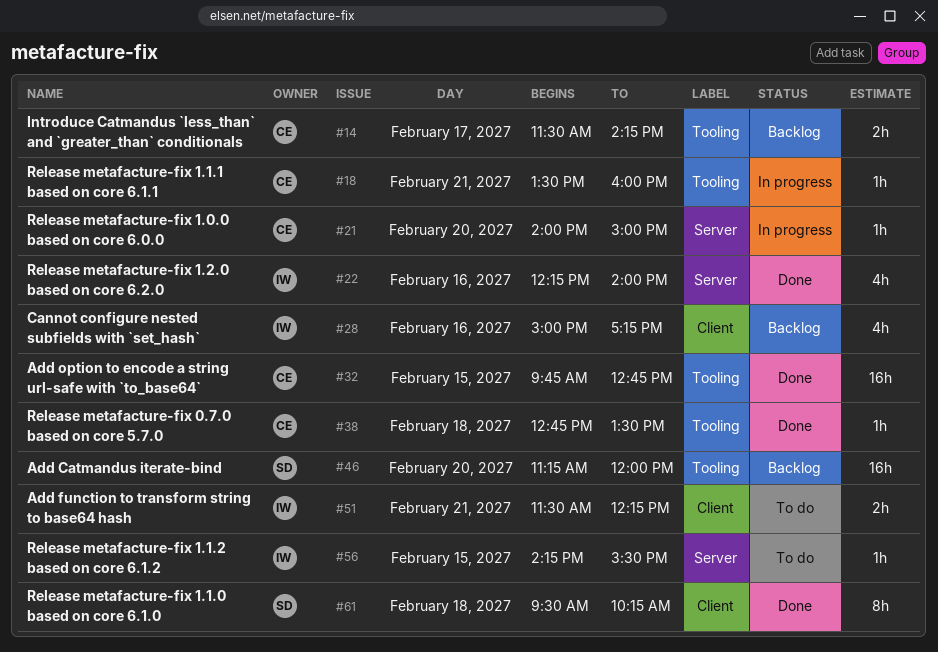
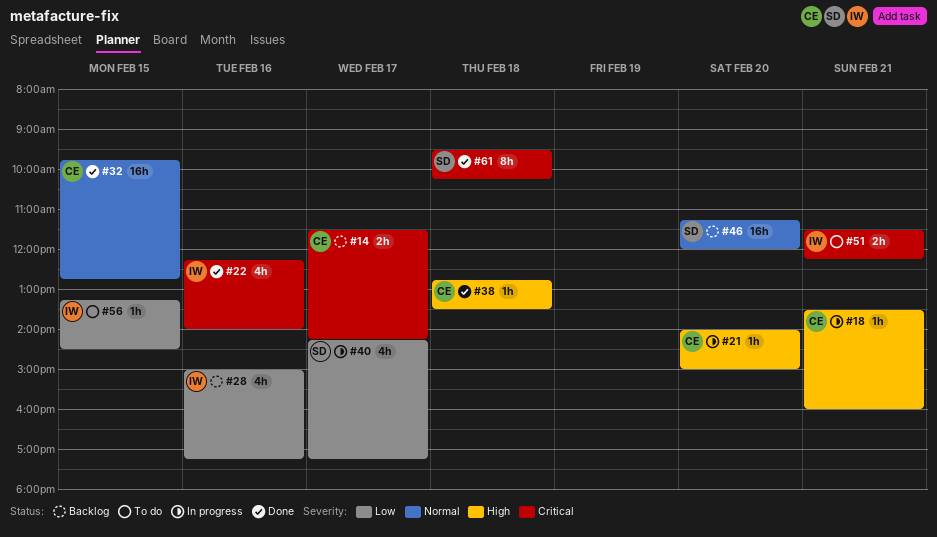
#40: none -> present
#56, begins: 14:15 -> 13:15
#56, ends: 15:30 -> 14:30

